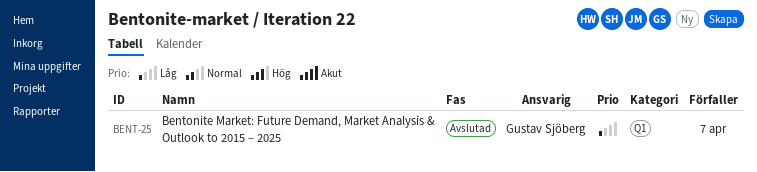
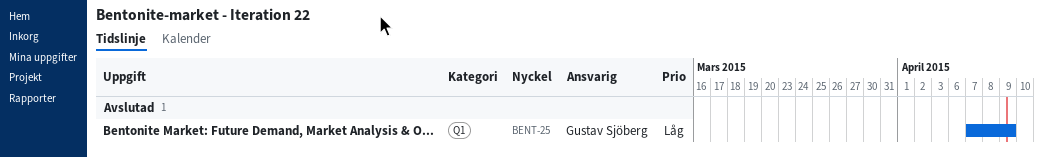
BENT-25, due: Apr 7 -> Apr 9

